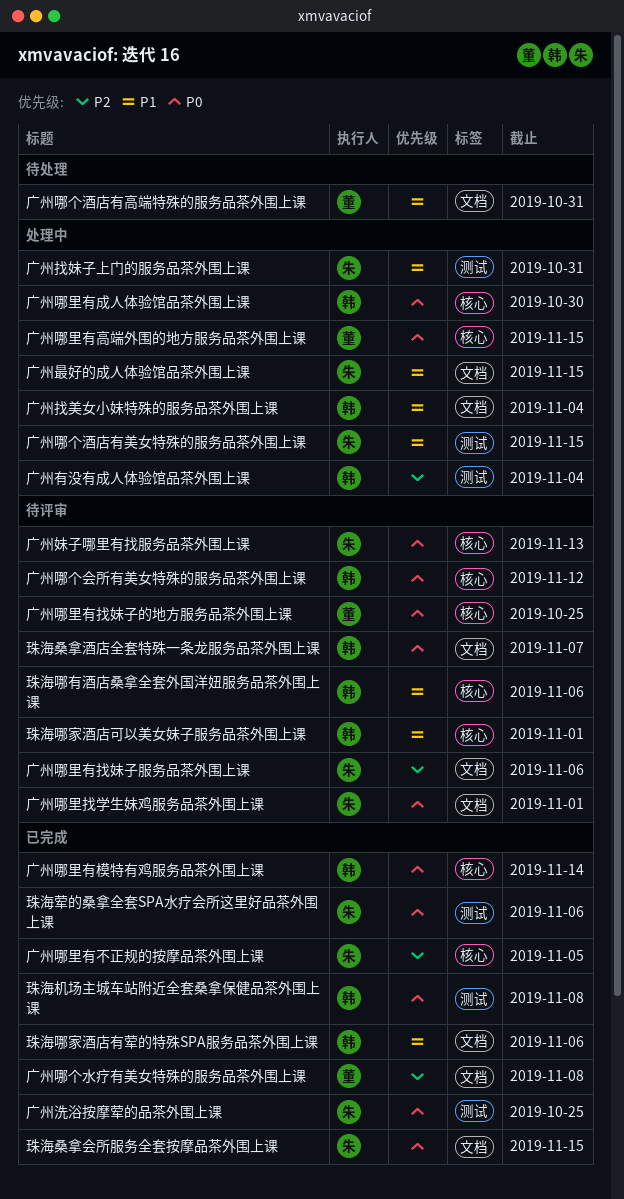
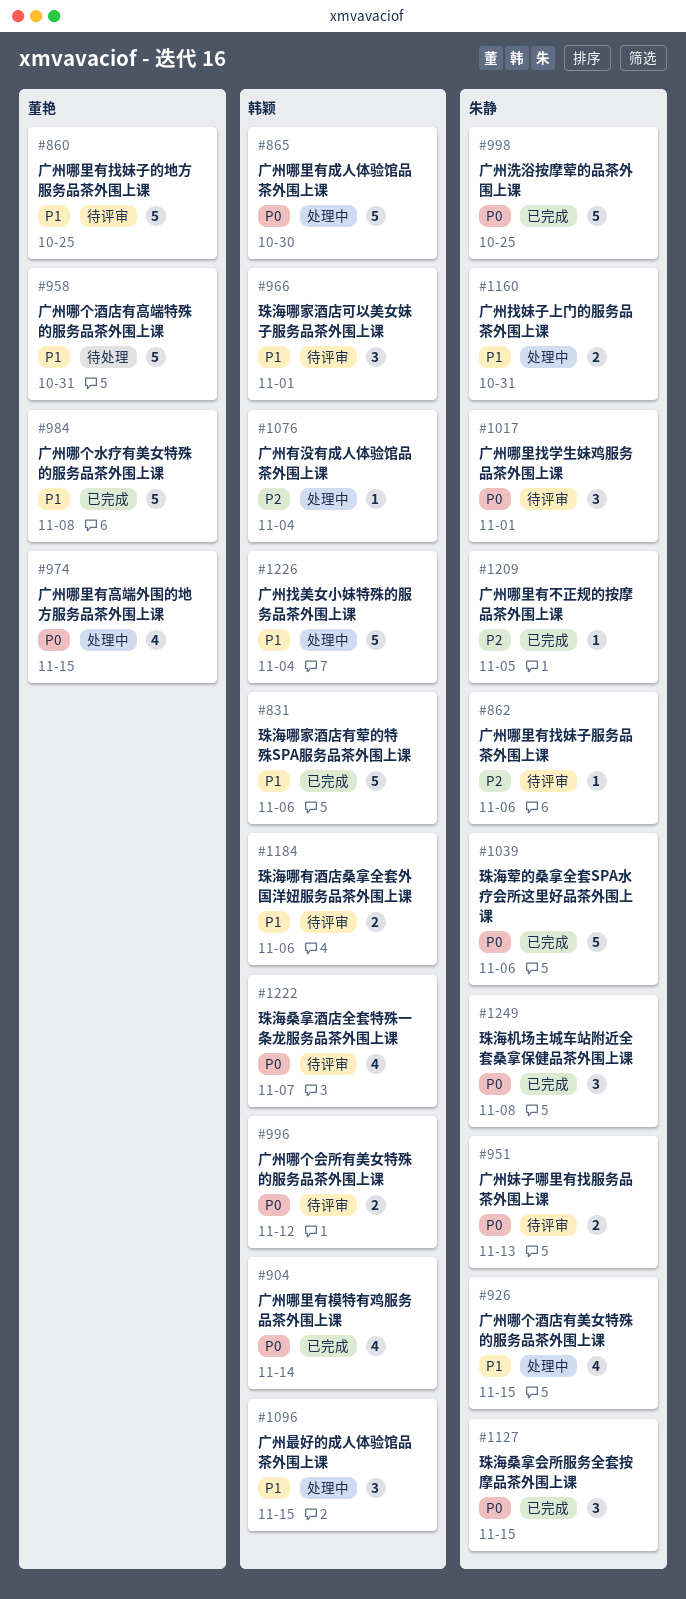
广州哪个水疗有美女特殊的服务品茶外围上课, priority: P2 -> P1
广州哪里有找妹子的地方服务品茶外围上课, priority: P0 -> P1
广州最好的成人体验馆品茶外围上课, owner: 朱静 -> 韩颖
珠海机场主城车站附近全套桑拿保健品茶外围上课, owner: 韩颖 -> 朱静

